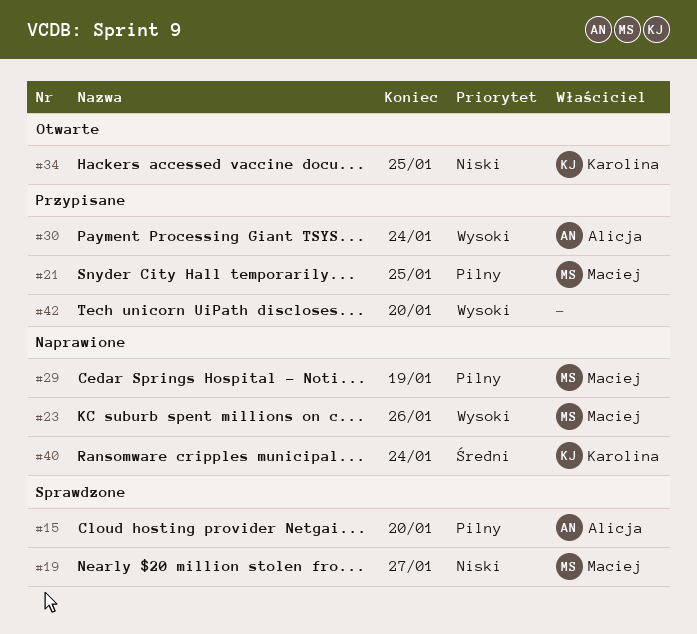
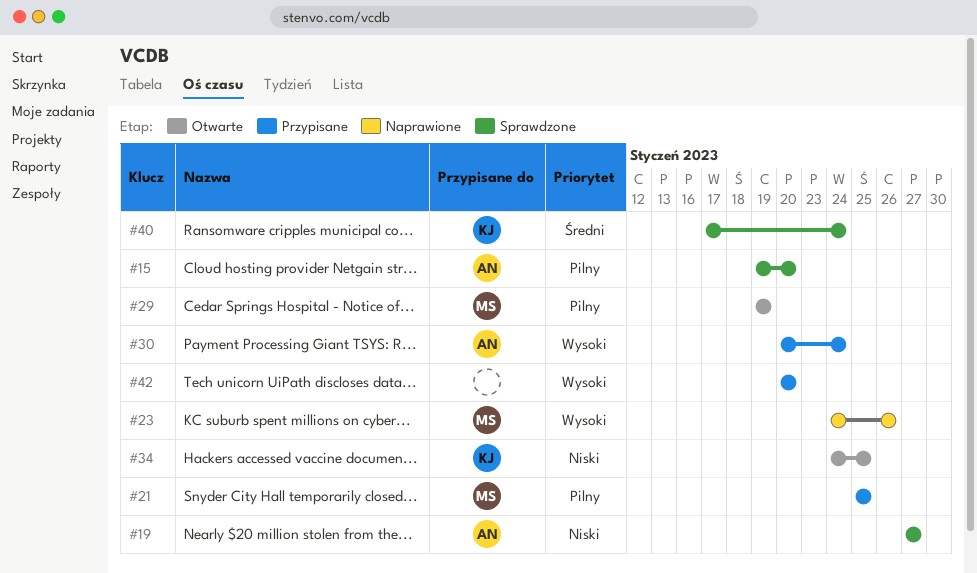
#19, owner: Maciej -> Alicja
#29, status: Naprawione -> Otwarte
#40, status: Naprawione -> Sprawdzone

